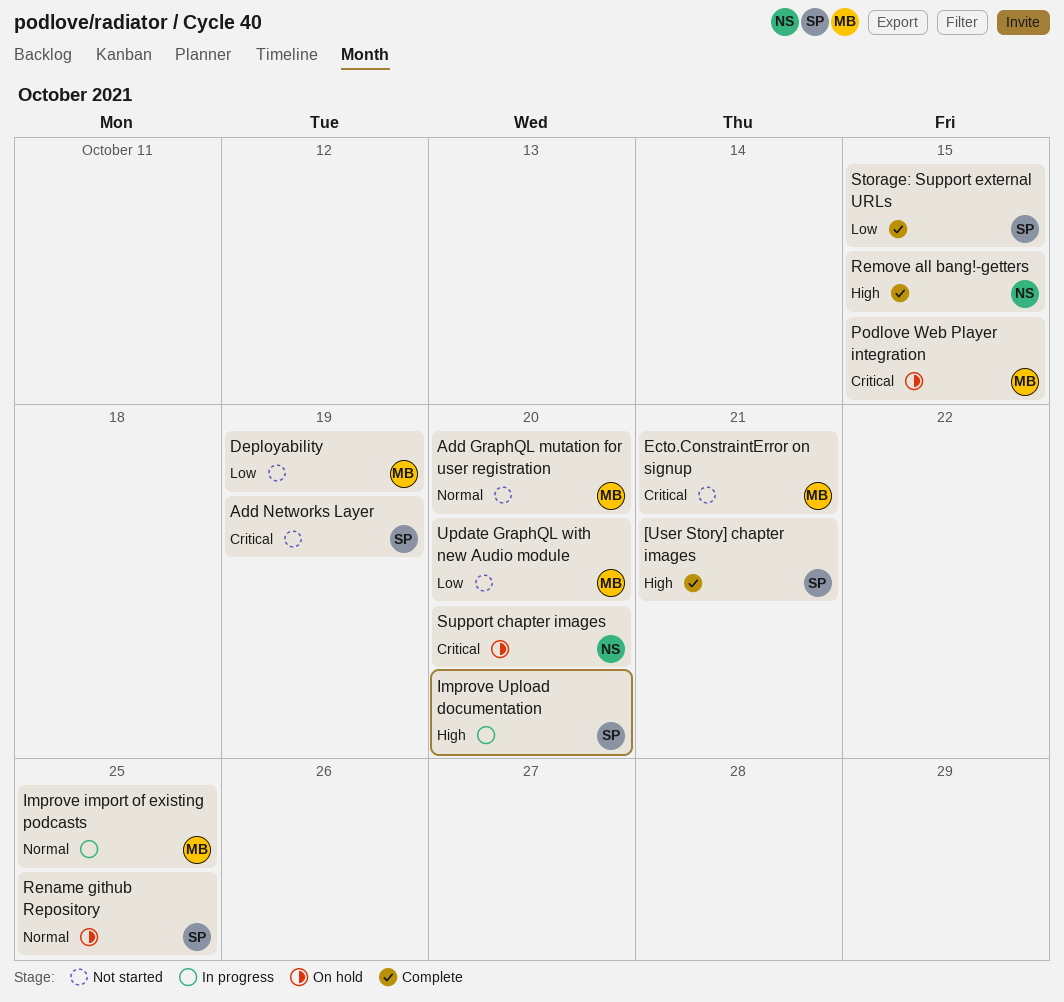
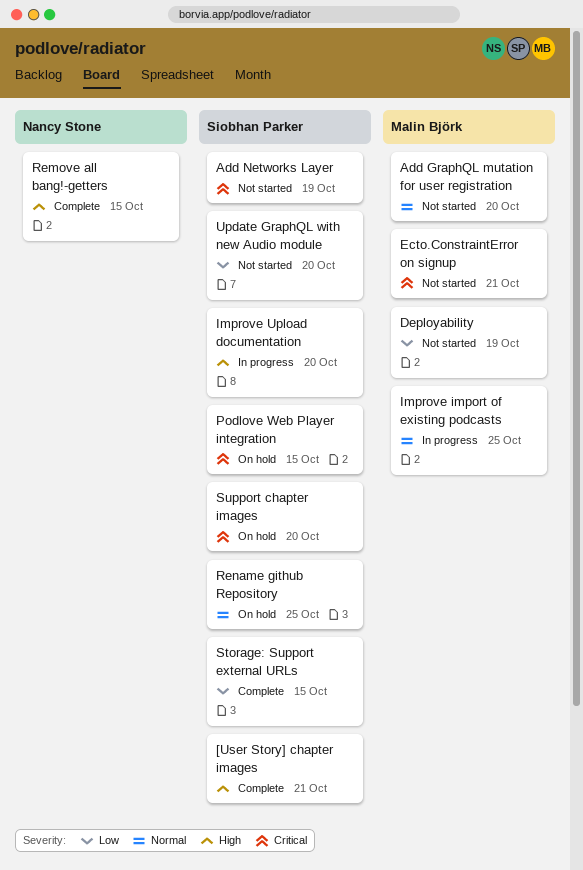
Podlove Web Player integration, owner: Malin Björk -> Siobhan Parker
Support chapter images, owner: Nancy Stone -> Siobhan Parker
Update GraphQL with new Audio module, owner: Malin Björk -> Siobhan Parker

